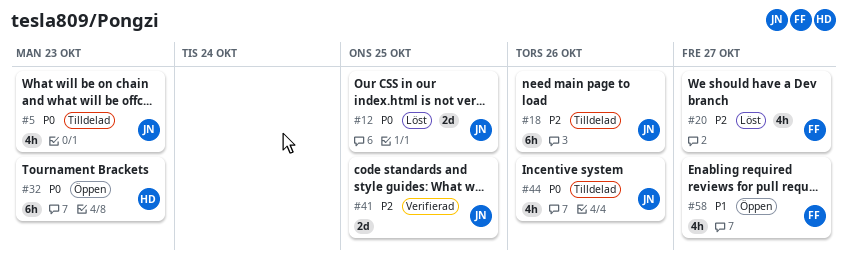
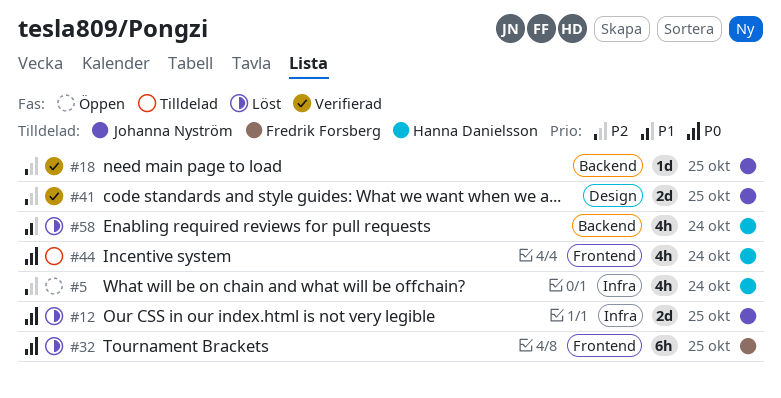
#5, status: Tilldelad -> Öppen
#5, owner: Johanna Nyström -> Hanna Danielsson
#5, priority: P0 -> P2
#5, due: Oct 23 -> Oct 24
#18, status: Tilldelad -> Verifierad
#18, estimate: 6h -> 1d
#18, due: Oct 26 -> Oct 25
#20: present -> none
#32, status: Öppen -> Löst
#32, owner: Hanna Danielsson -> Fredrik Forsberg
#32, due: Oct 23 -> Oct 25
#44, owner: Johanna Nyström -> Hanna Danielsson
#44, due: Oct 26 -> Oct 24
#58, status: Öppen -> Löst
#58, owner: Fredrik Forsberg -> Hanna Danielsson
#58, due: Oct 27 -> Oct 24

